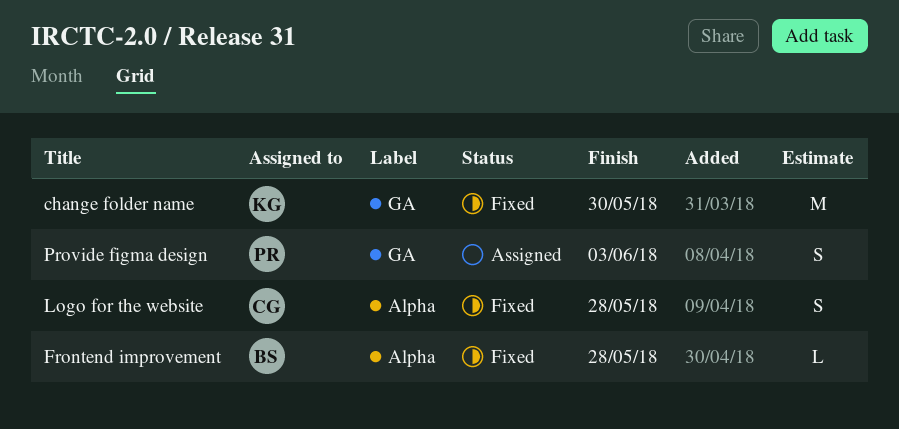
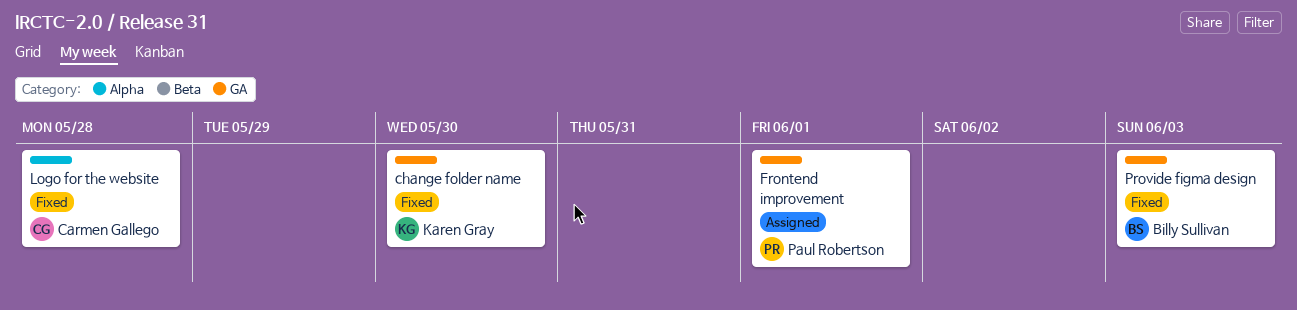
Frontend improvement, status: Fixed -> Assigned
Frontend improvement, owner: Billy Sullivan -> Paul Robertson
Frontend improvement, label: Alpha -> GA
Frontend improvement, due: May 28 -> Jun 1
Provide figma design, status: Assigned -> Fixed
Provide figma design, owner: Paul Robertson -> Billy Sullivan

